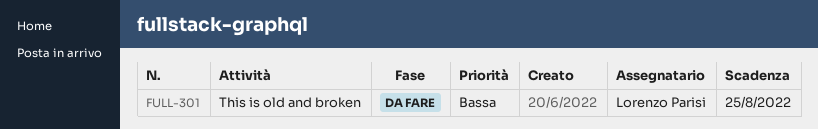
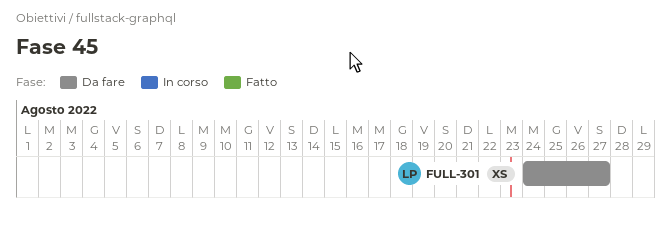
FULL-301, due: Aug 25 -> Aug 27

